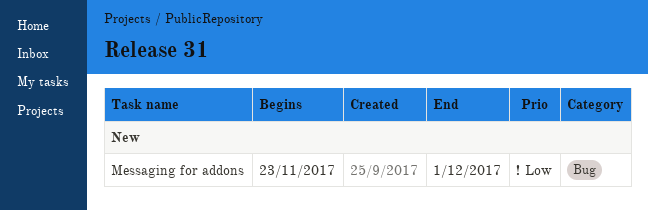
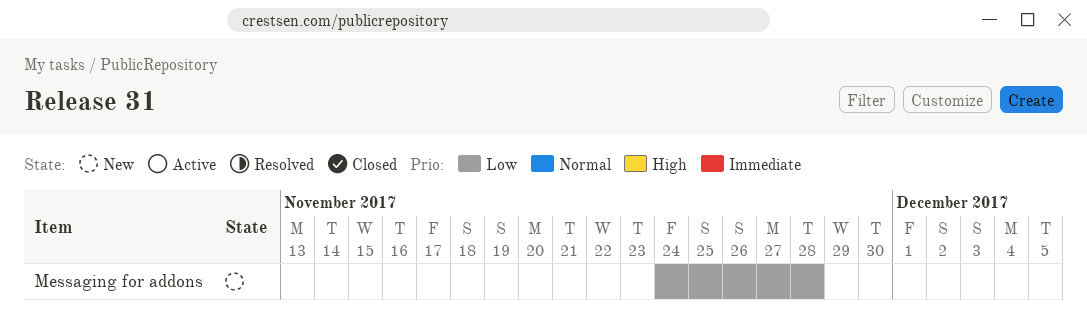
Messaging for addons, start: Nov 23 -> Nov 24
Messaging for addons, due: Dec 1 -> Nov 28

